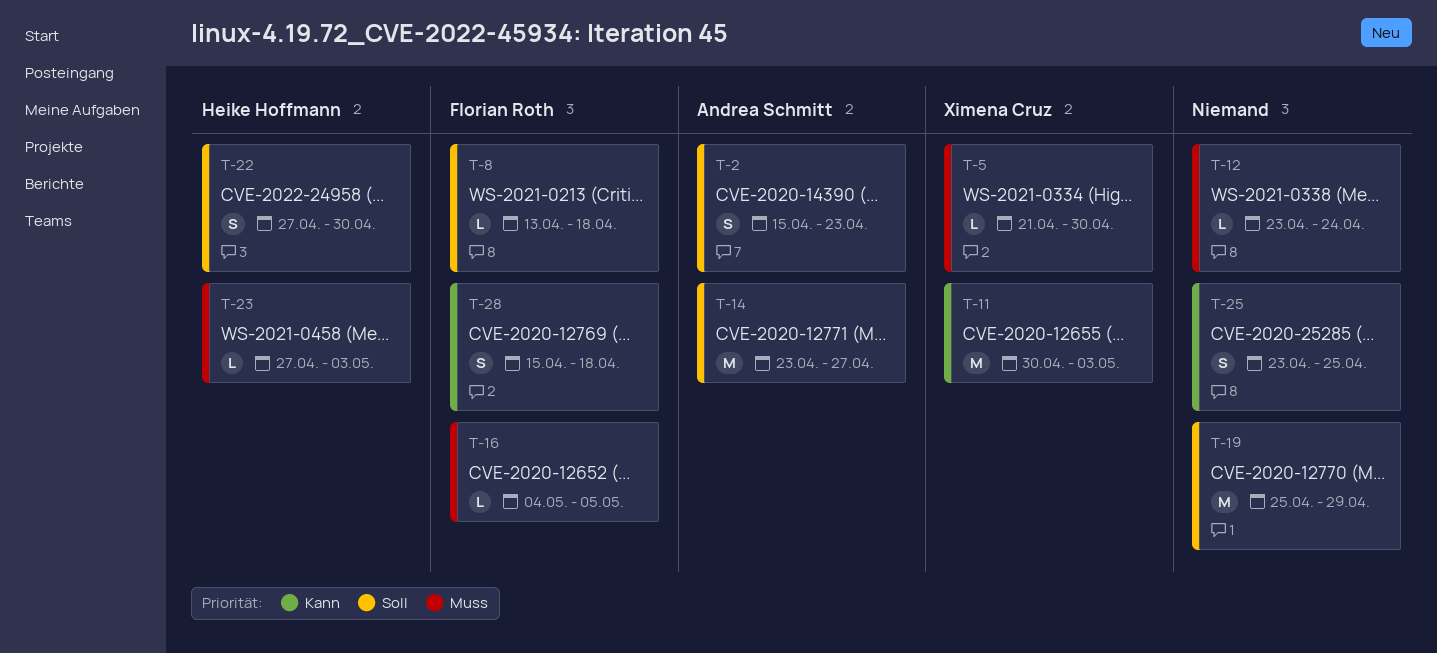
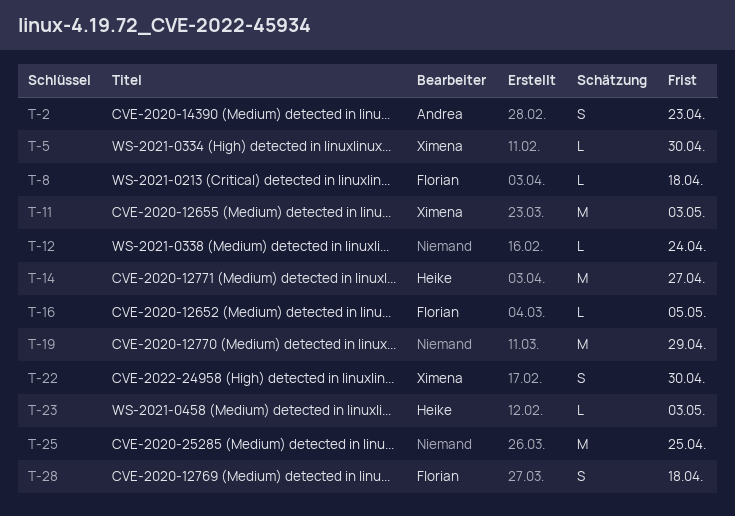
T-14, owner: Andrea Schmitt -> Heike Hoffmann
T-22, owner: Heike Hoffmann -> Ximena Cruz
T-25, estimate: S -> M

